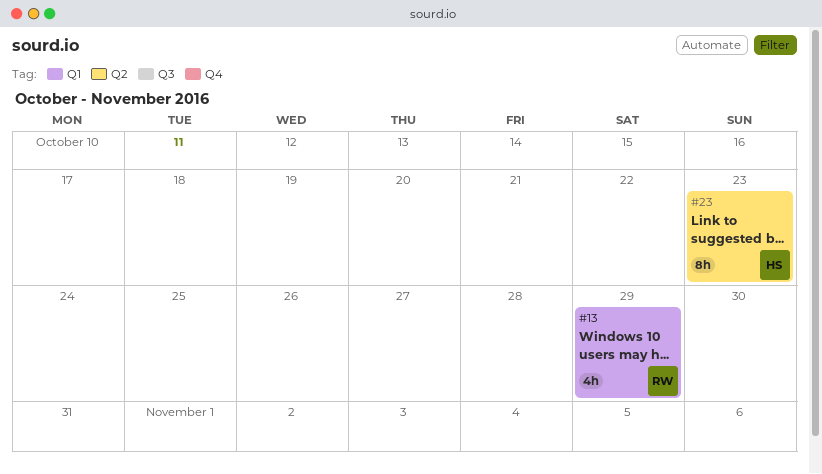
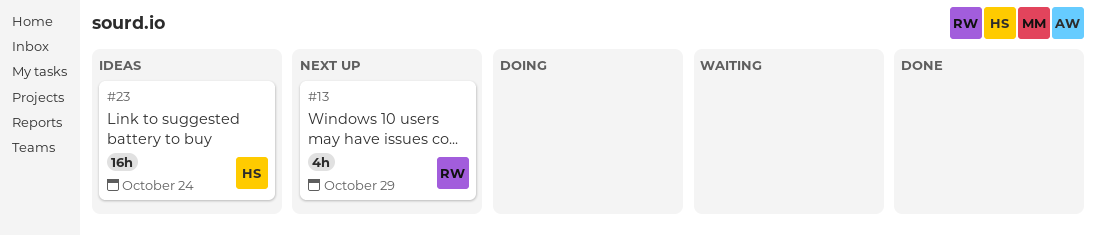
#23, estimate: 8h -> 16h
#23, due: Oct 23 -> Oct 24

